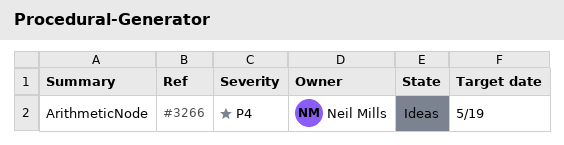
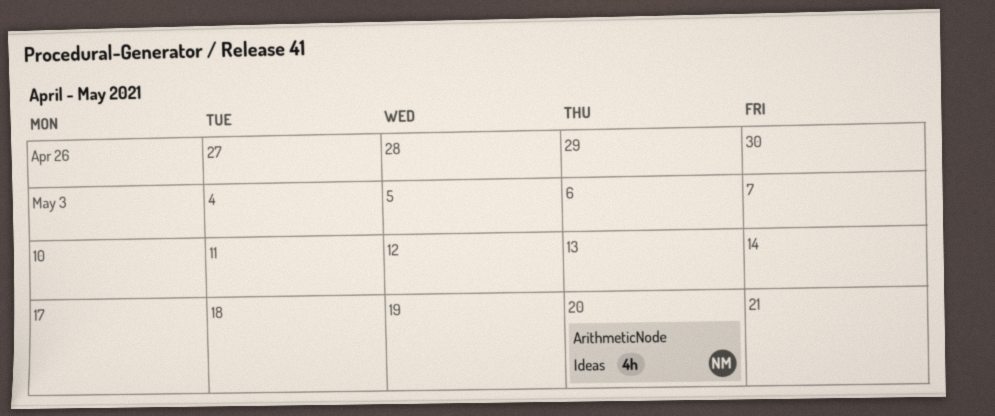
ArithmeticNode, due: May 19 -> May 20

